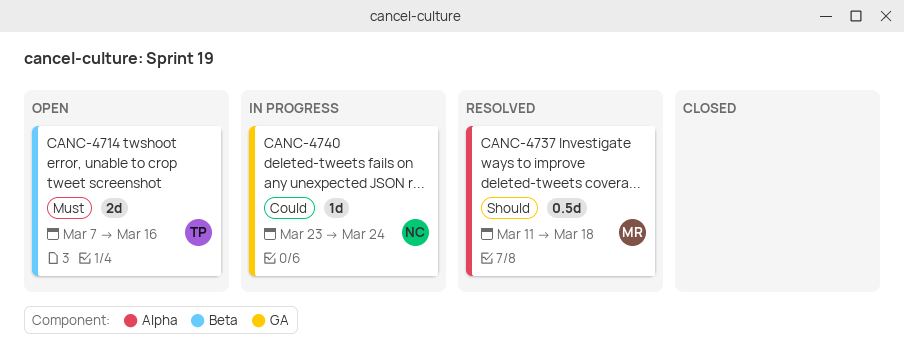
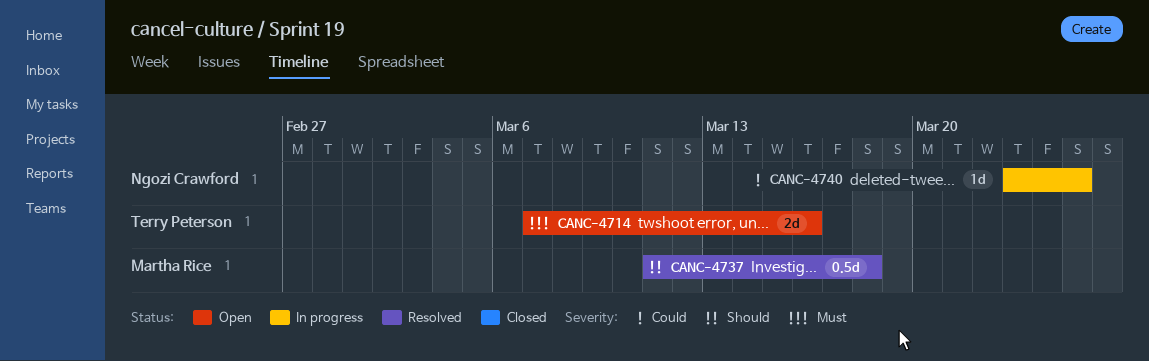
CANC-4740, due: Mar 24 -> Mar 25

